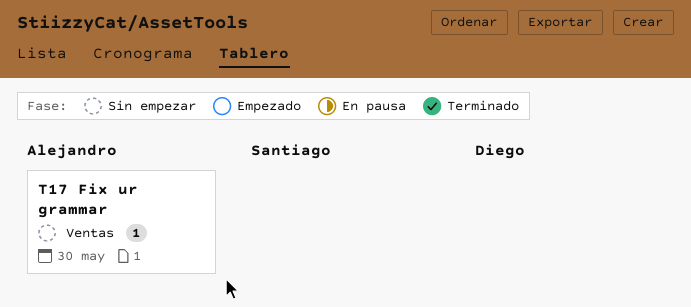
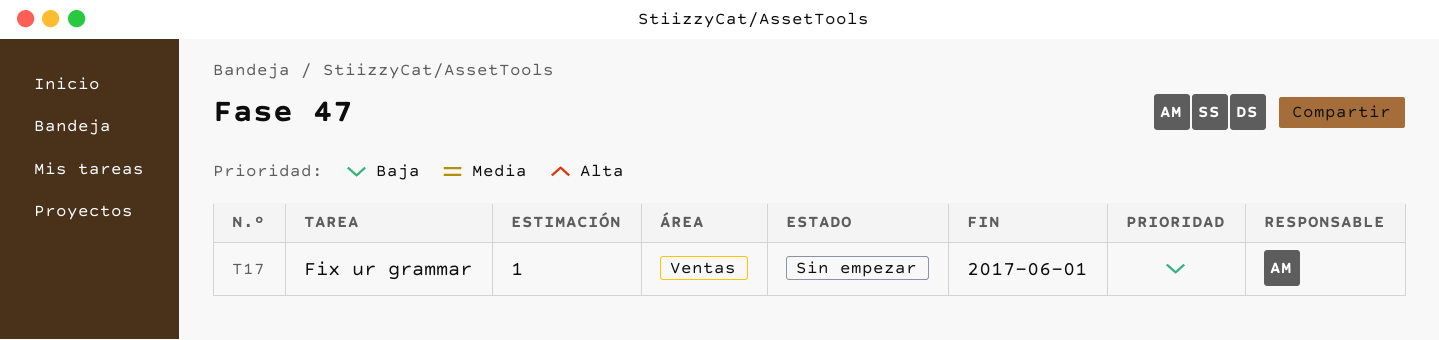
T17, due: May 30 -> Jun 1

